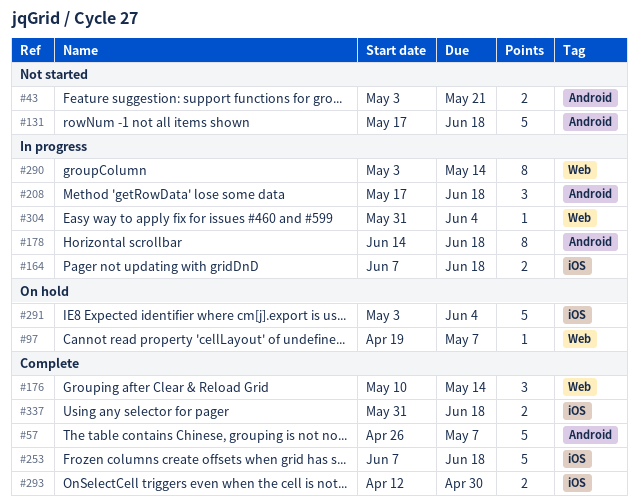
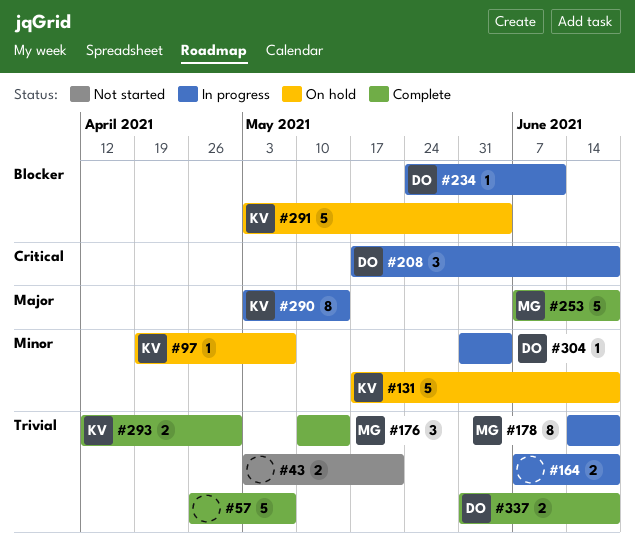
#131, status: Not started -> On hold
#234: none -> present

